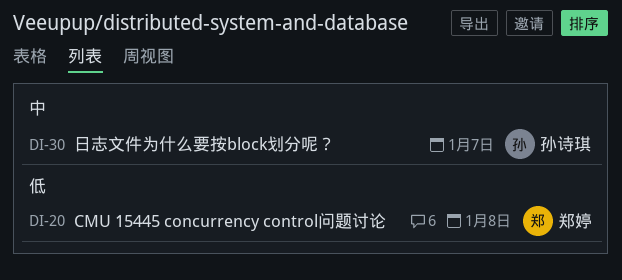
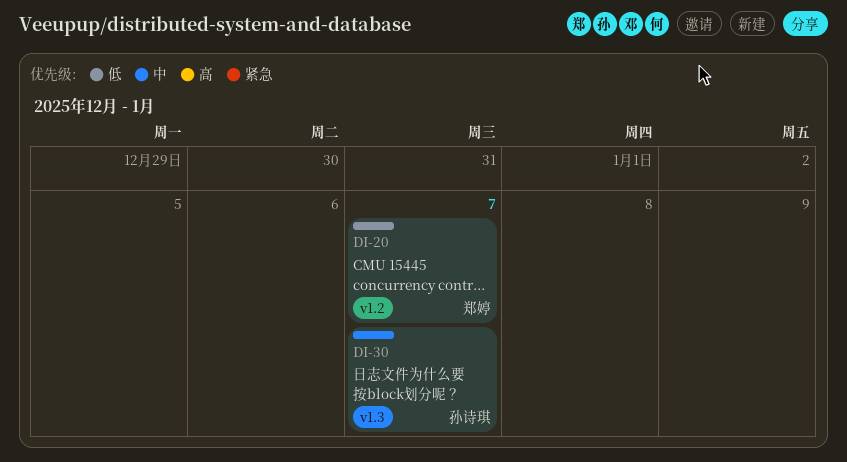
DI-20, due: Jan 8 -> Jan 7

